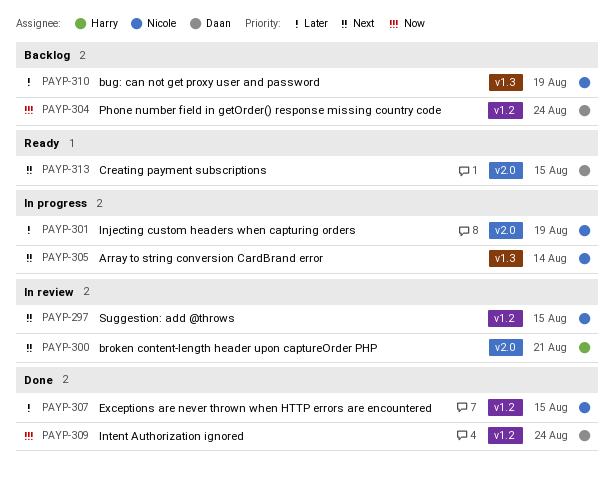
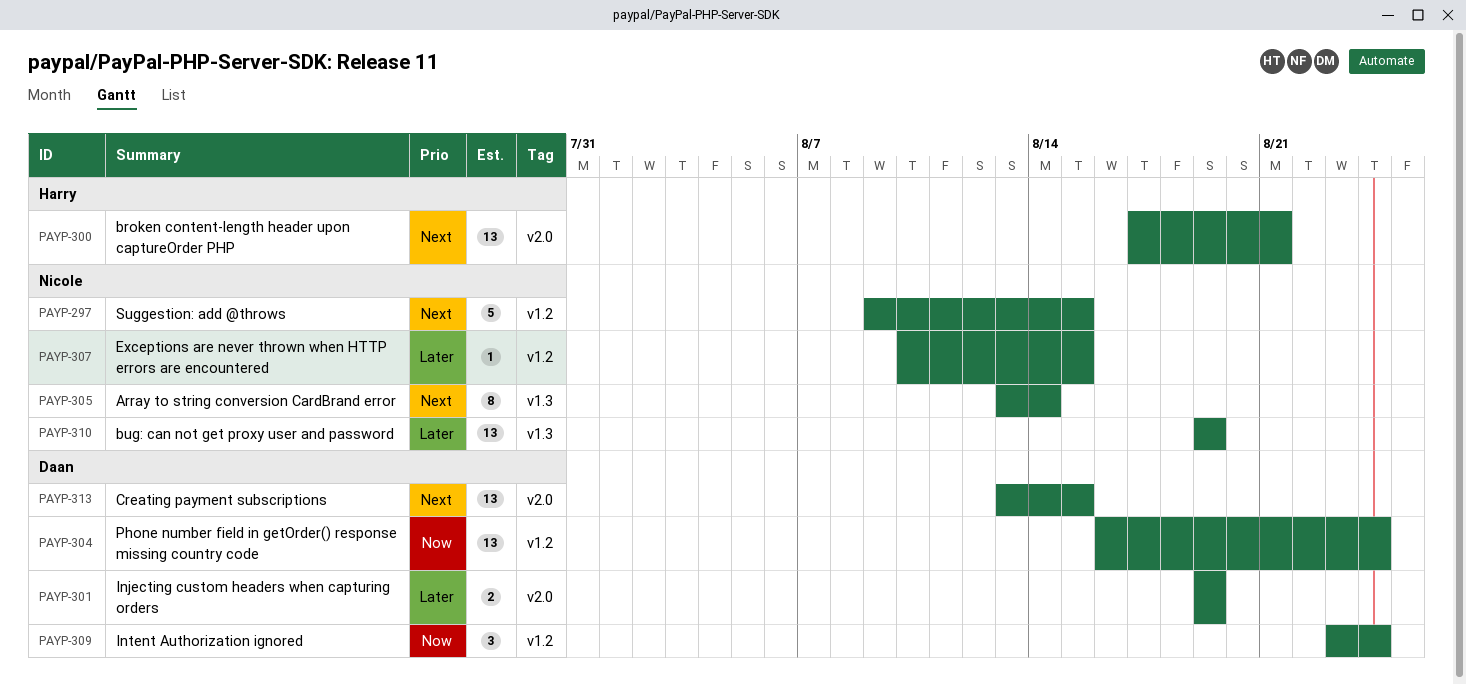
PAYP-301, owner: Nicole -> Daan

